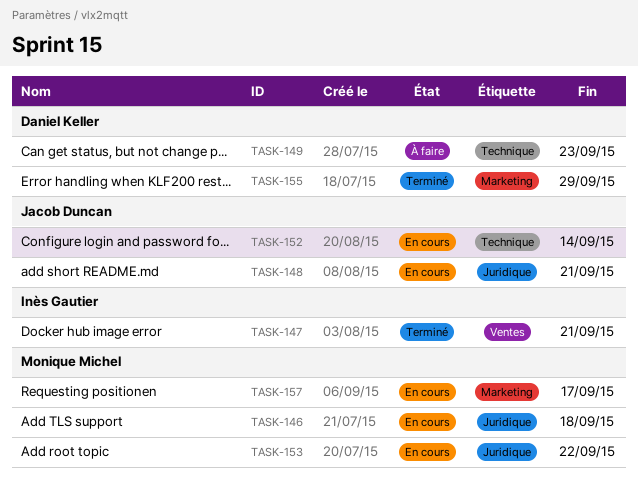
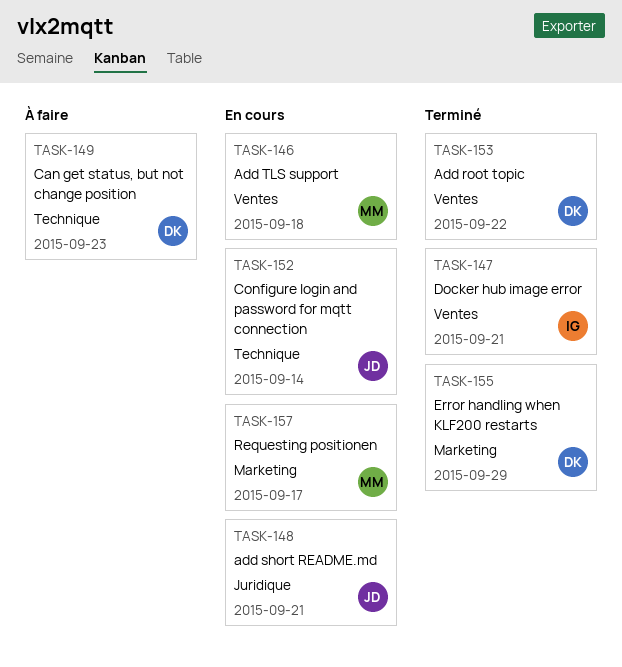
TASK-146, label: Juridique -> Ventes
TASK-153, status: En cours -> Terminé
TASK-153, owner: Monique Michel -> Daniel Keller
TASK-153, label: Juridique -> Ventes

